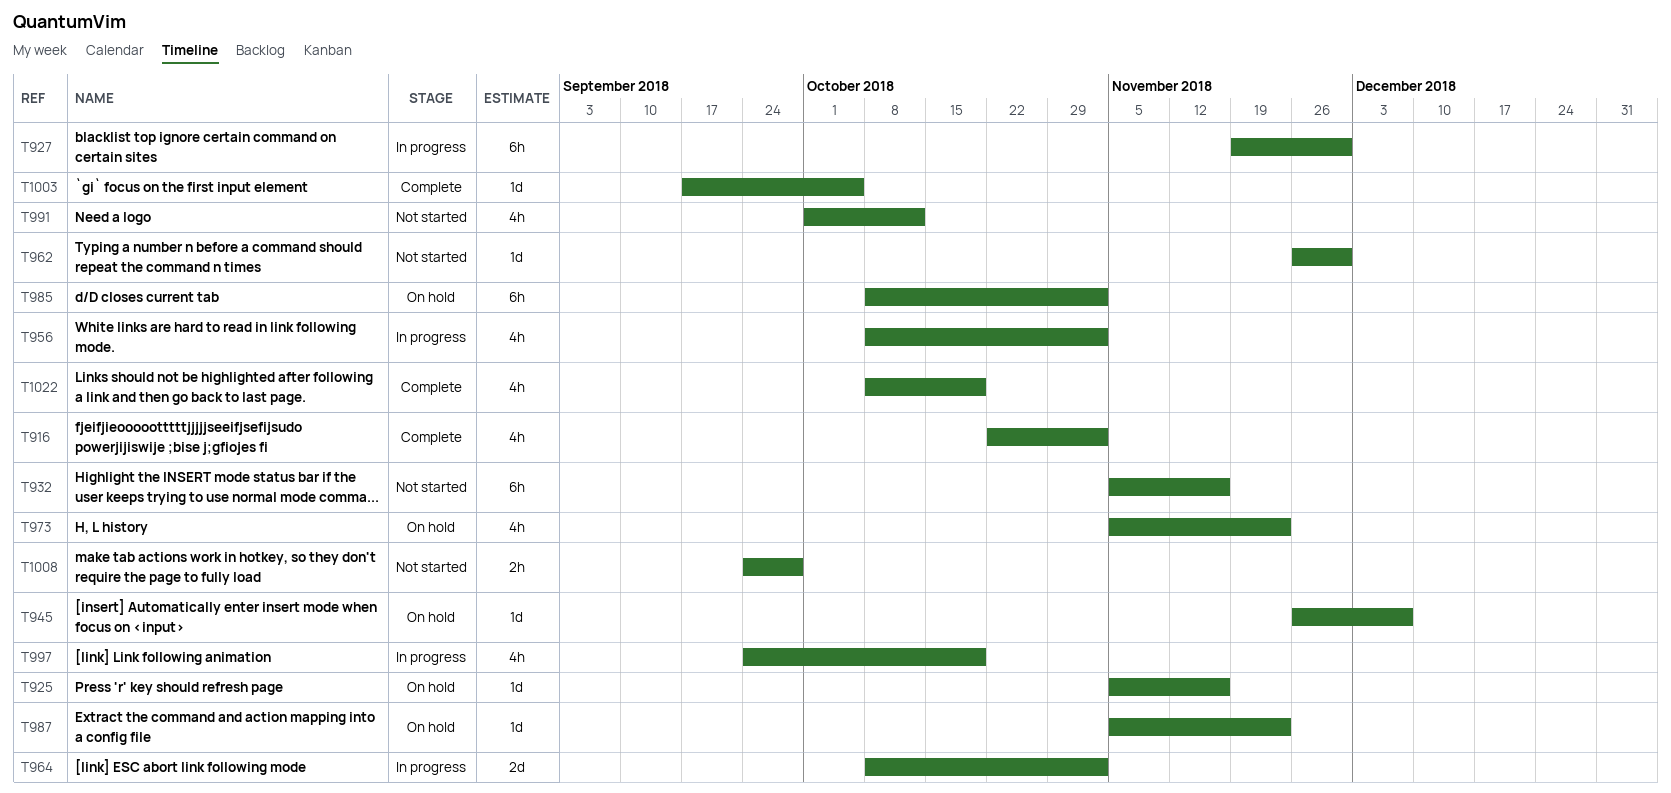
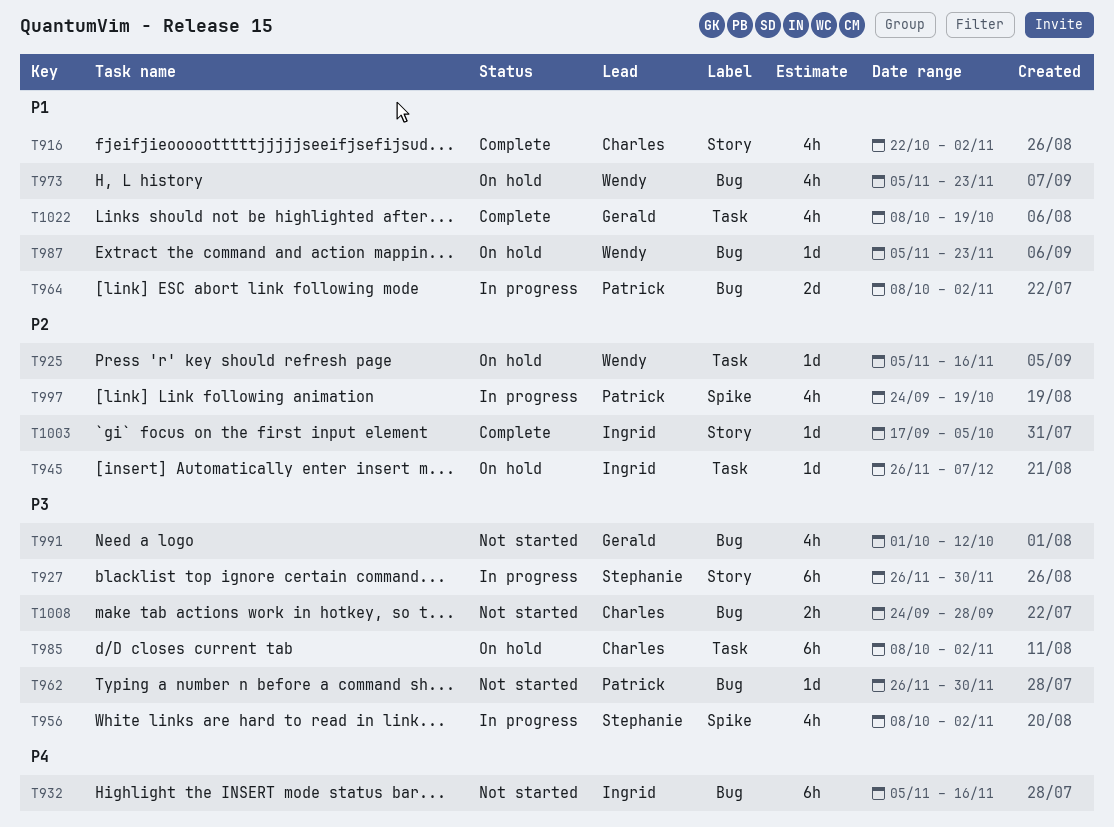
T927, start: Nov 19 -> Nov 26

